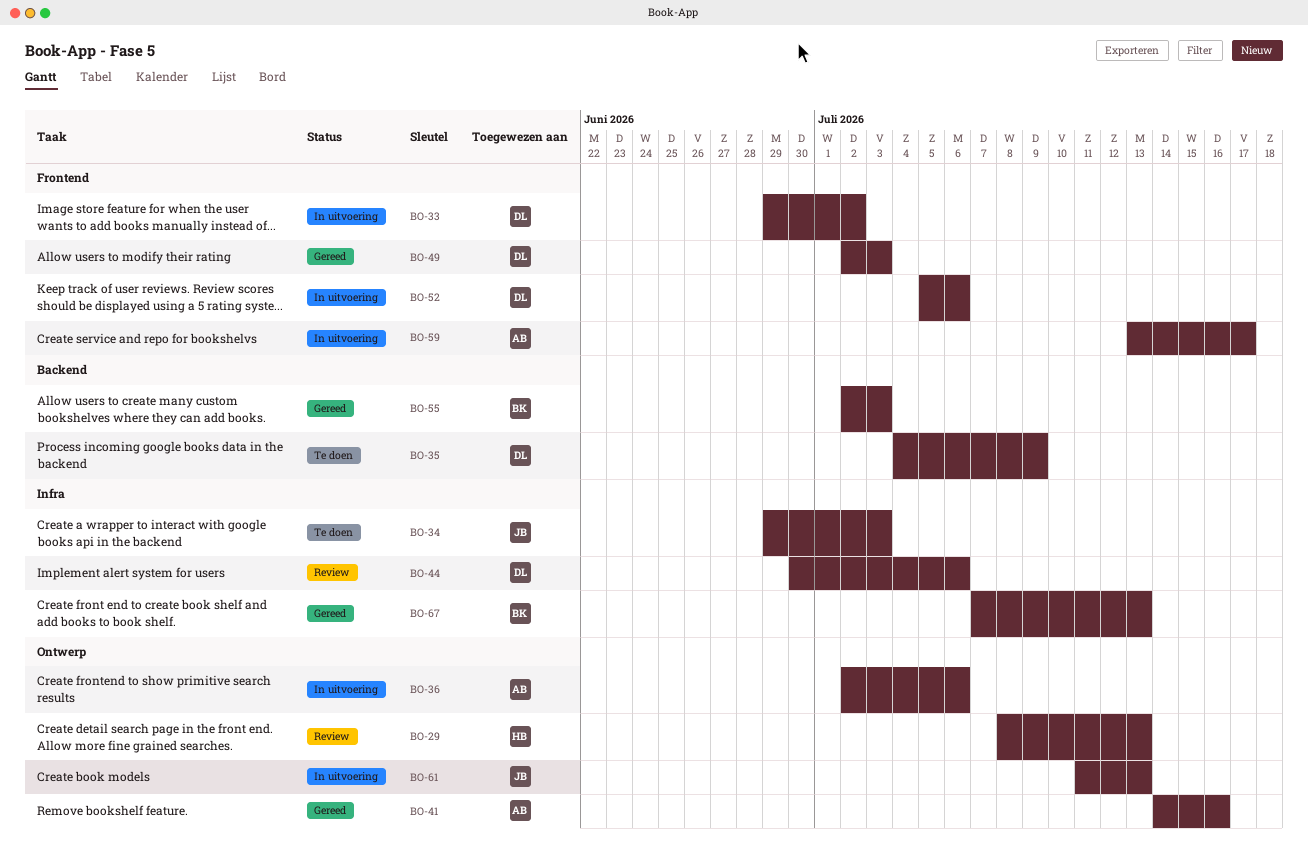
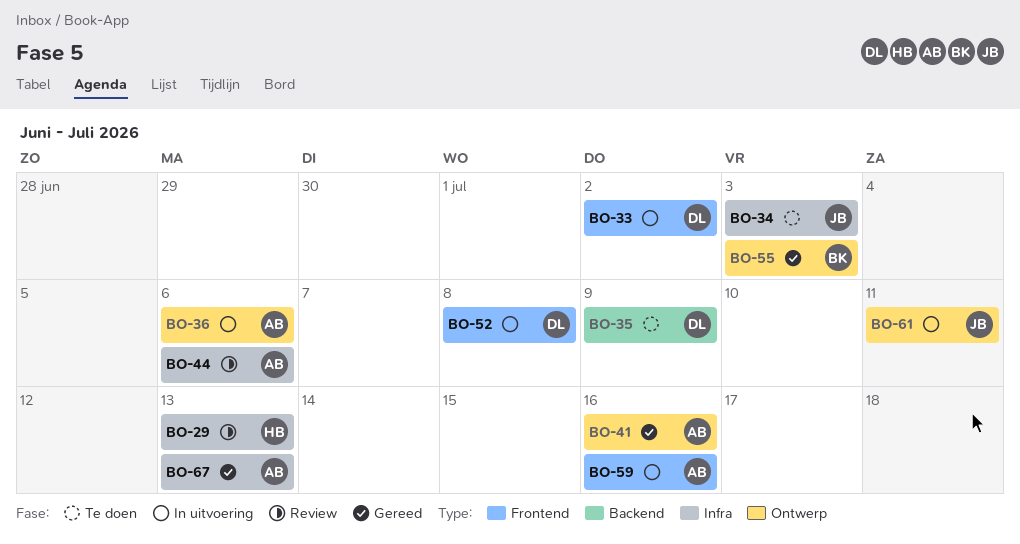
BO-29, label: Ontwerp -> Infra
BO-44, owner: DL -> AB
BO-49: present -> none
BO-52, due: Jul 6 -> Jul 8
BO-55, label: Backend -> Ontwerp
BO-59, due: Jul 17 -> Jul 16
BO-61, due: Jul 13 -> Jul 11
BO-67, owner: BK -> AB

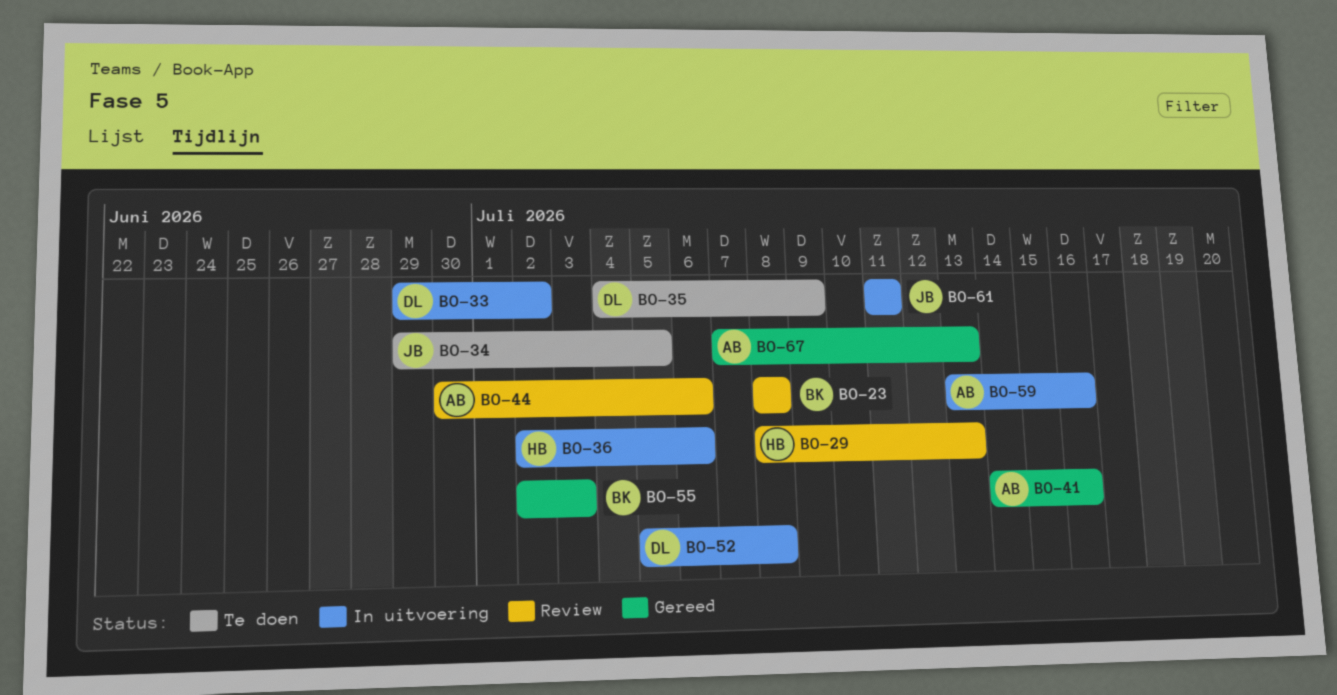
BO-23: none -> present
BO-34, due: Jul 3 -> Jul 5
BO-36, owner: AB -> HB

